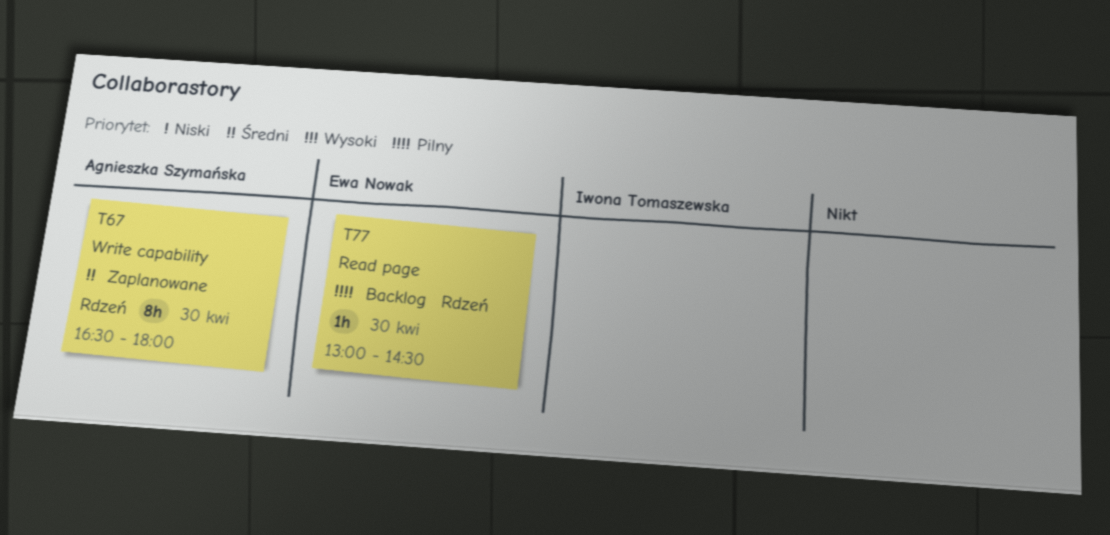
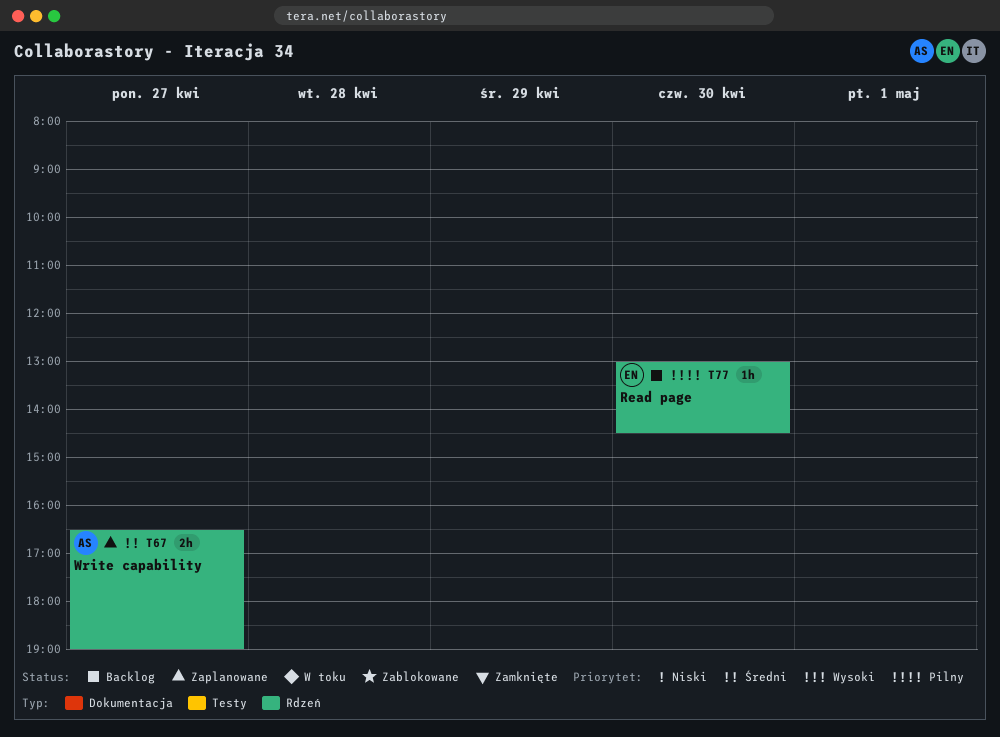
T67, estimate: 8h -> 2h
T67, day: Apr 30 -> Apr 27
T67, ends: 18:00 -> 19:00

